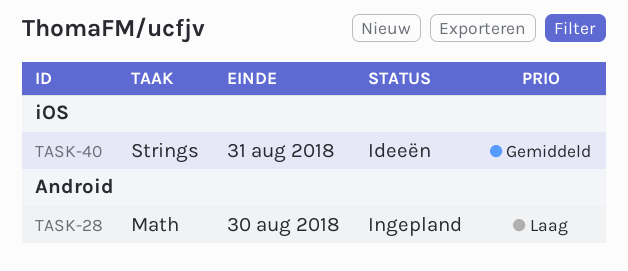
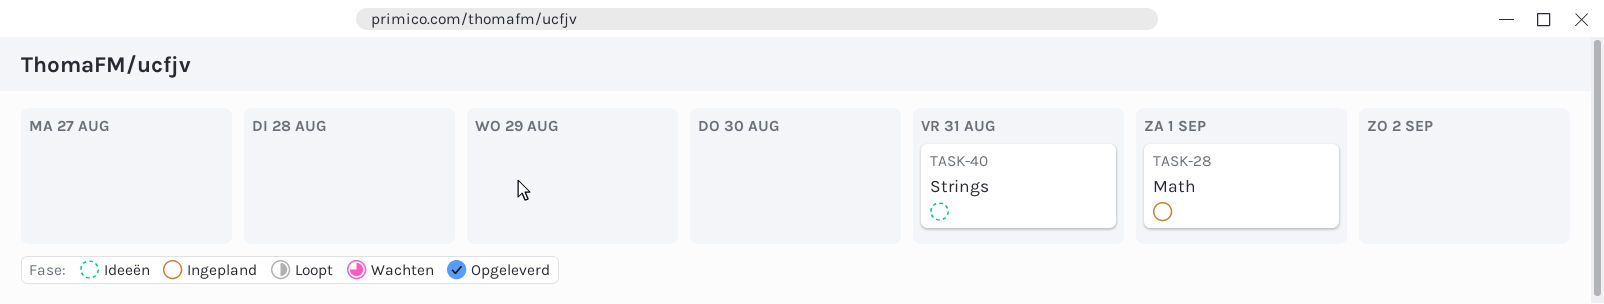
TASK-28, due: Aug 30 -> Sep 1

